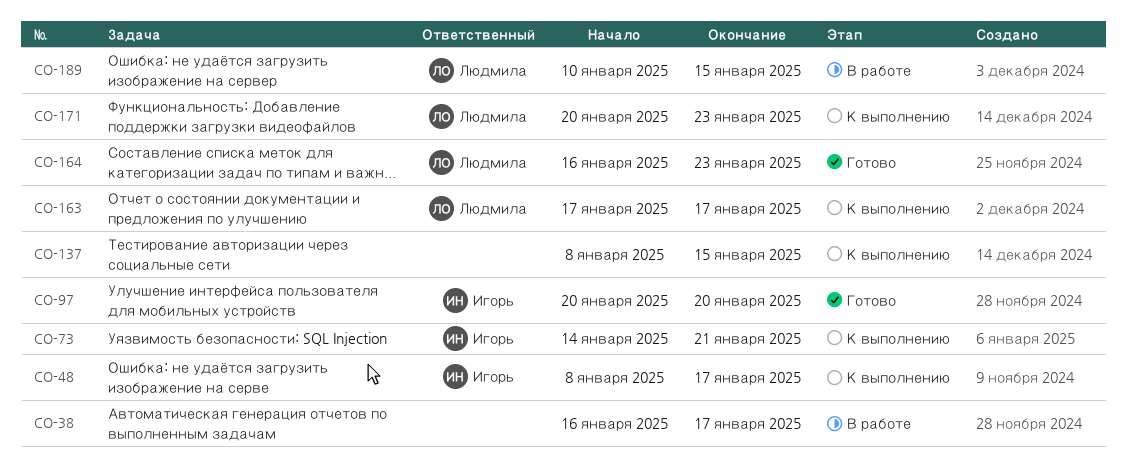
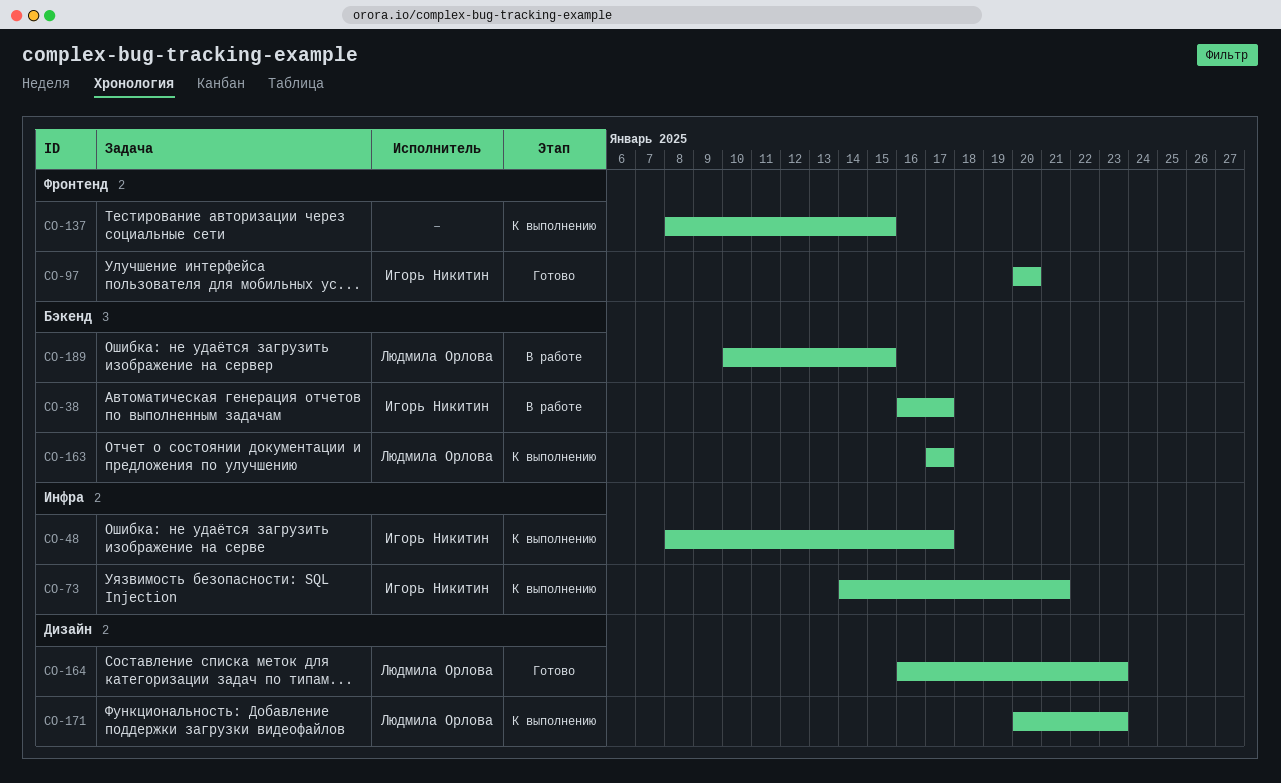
CO-38, owner: none -> Игорь Никитин

